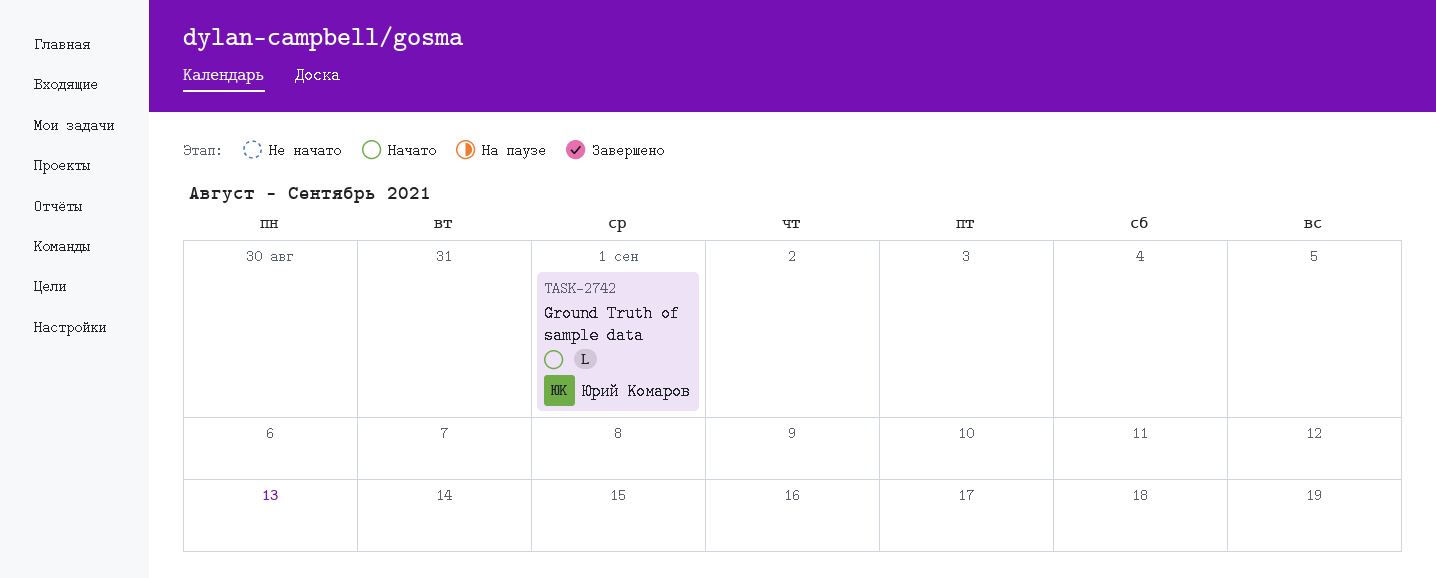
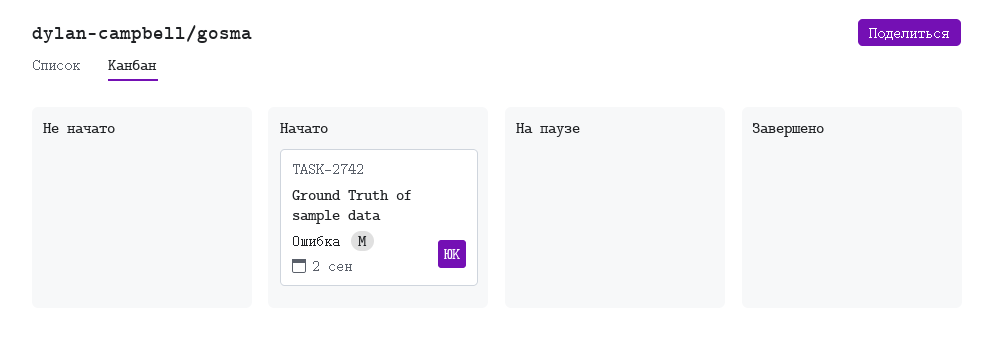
TASK-2742, estimate: L -> M
TASK-2742, due: Sep 1 -> Sep 2

